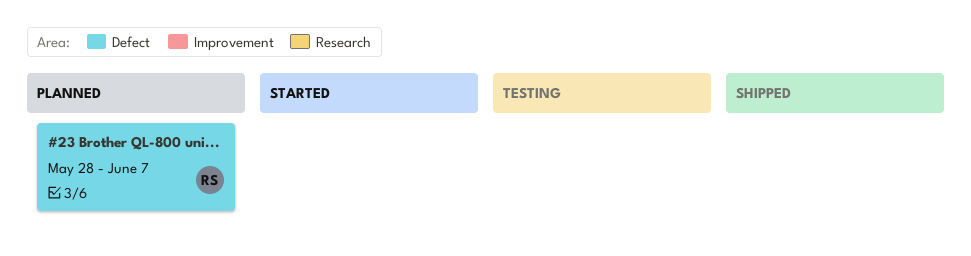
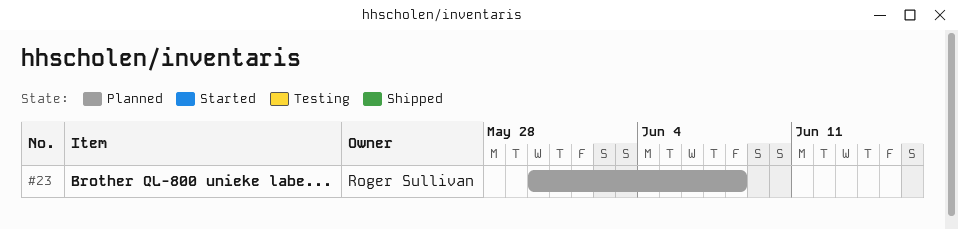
#23, start: May 28 -> May 30
#23, due: Jun 7 -> Jun 8

